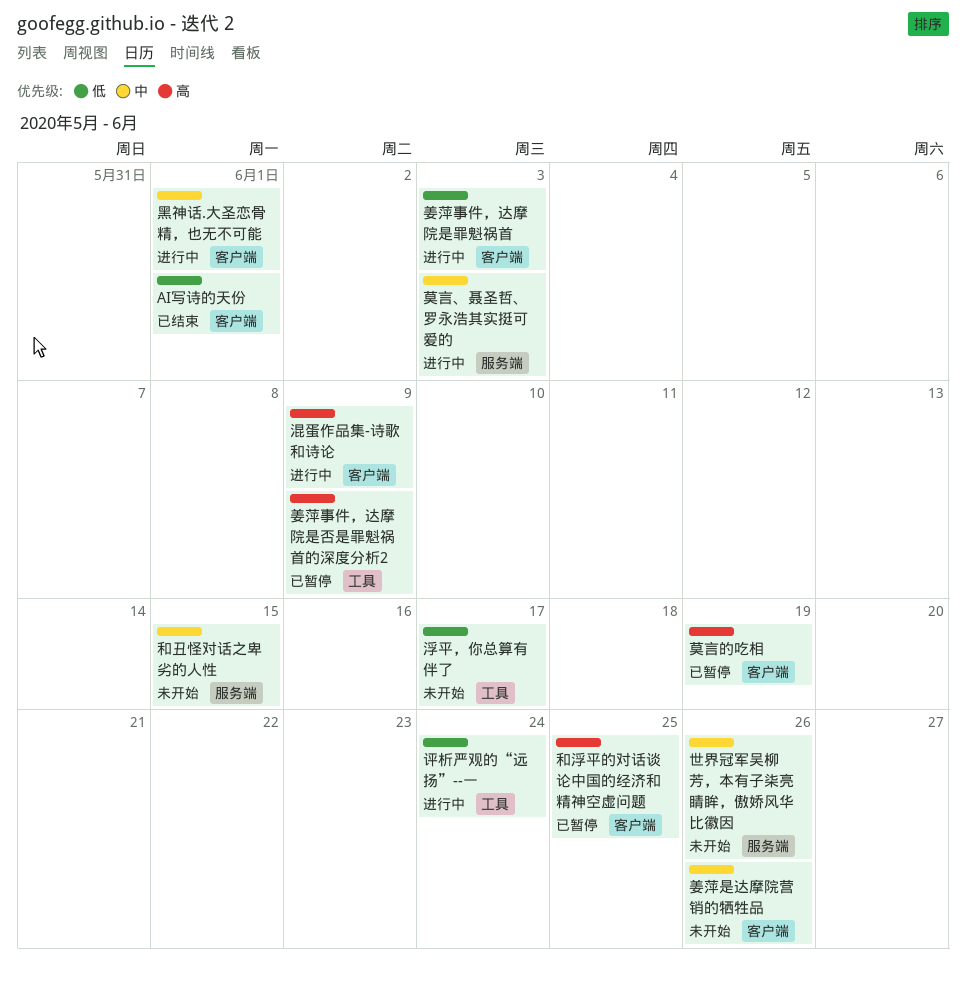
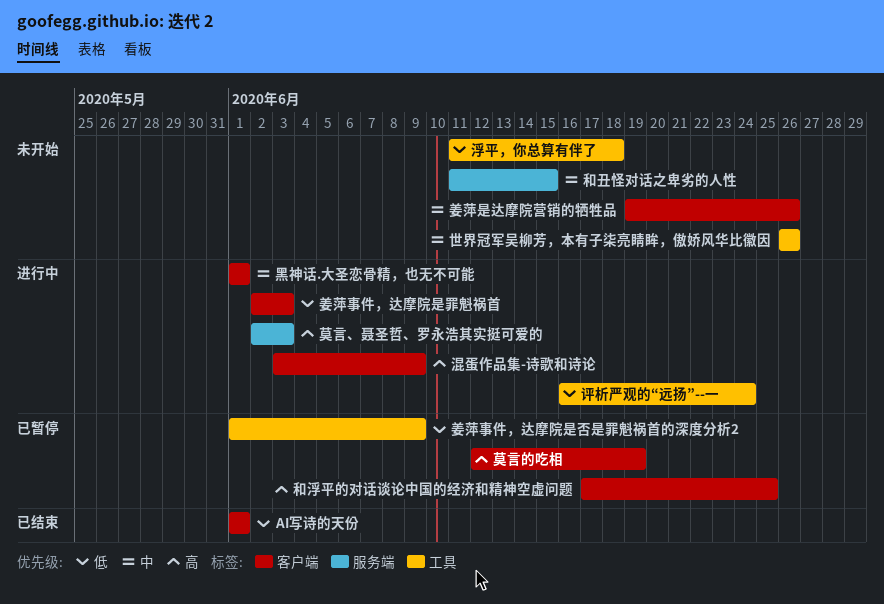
世界冠军吴柳芳，本有子柒亮睛眸，傲娇风华比徽因, label: 服务端 -> 工具
姜萍事件，达摩院是否是罪魁祸首的深度分析2, priority: 高 -> 低
浮平，你总算有伴了, due: Jun 17 -> Jun 18
莫言、聂圣哲、罗永浩其实挺可爱的, priority: 中 -> 高

